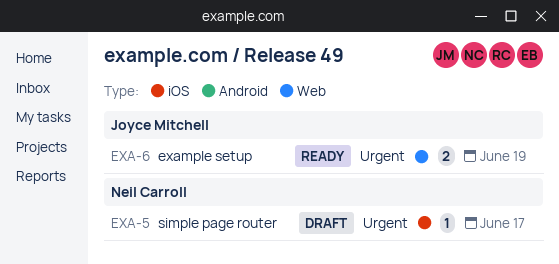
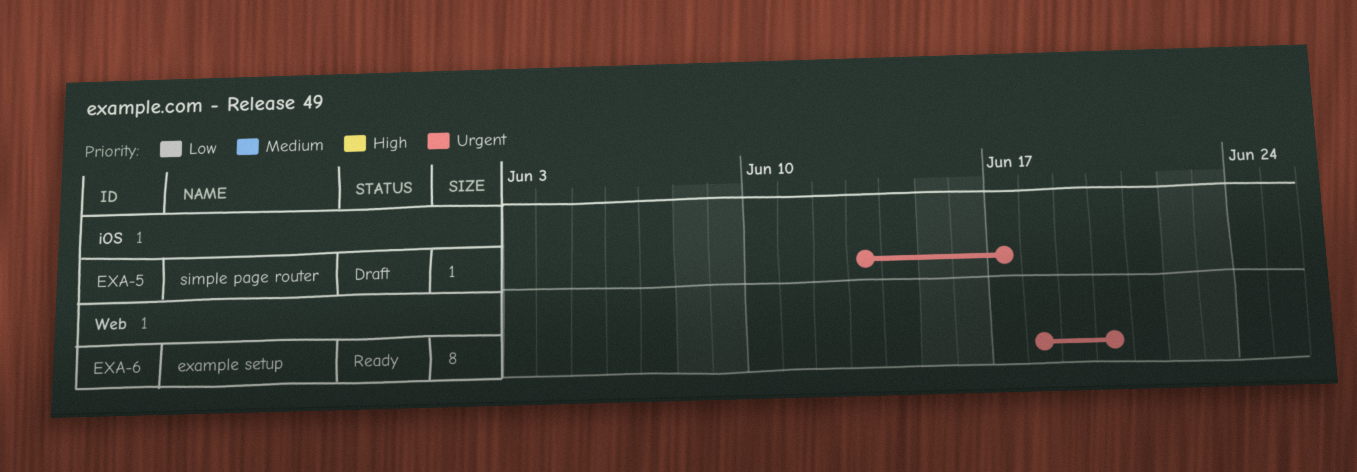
EXA-6, estimate: 2 -> 8
EXA-6, due: Jun 19 -> Jun 20

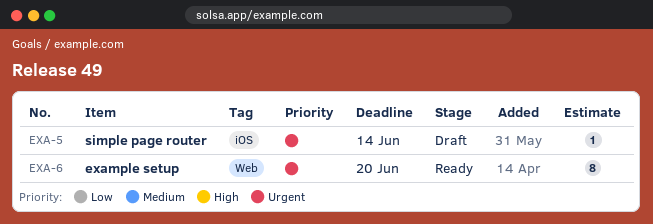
EXA-5, due: Jun 17 -> Jun 14

